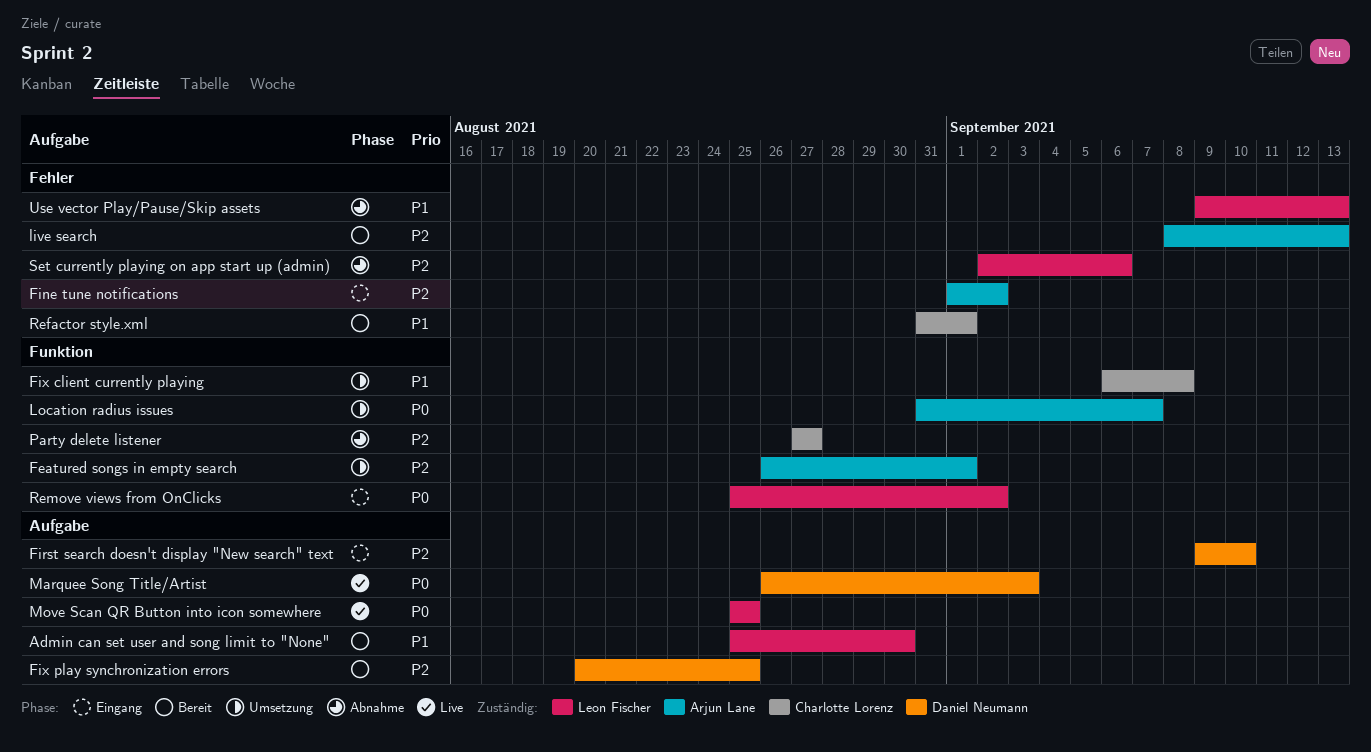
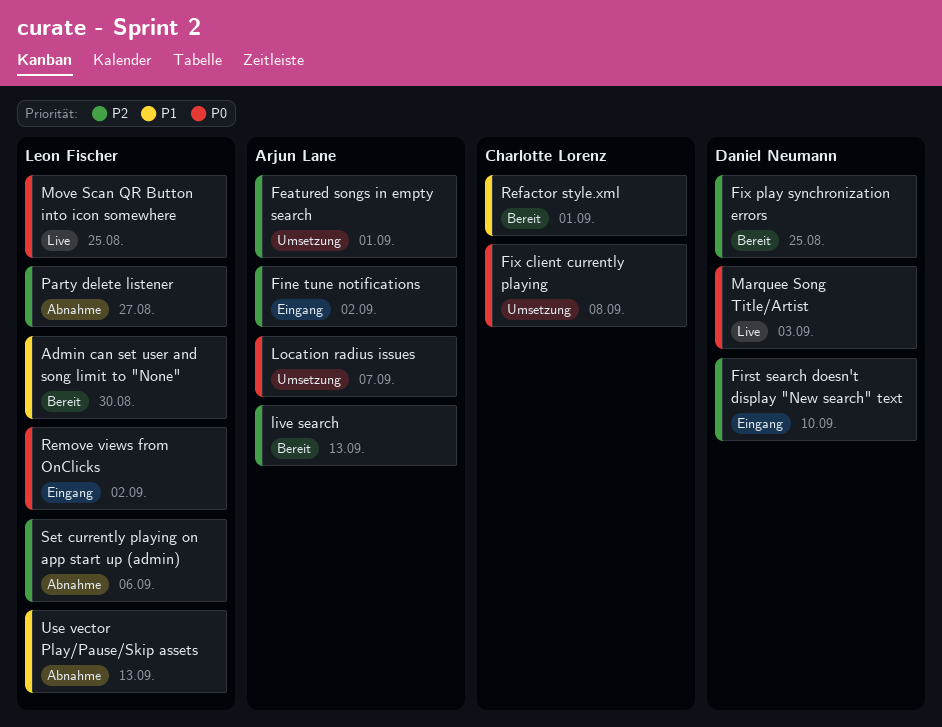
Fix client currently playing, priority: P1 -> P0
Party delete listener, owner: Charlotte Lorenz -> Leon Fischer

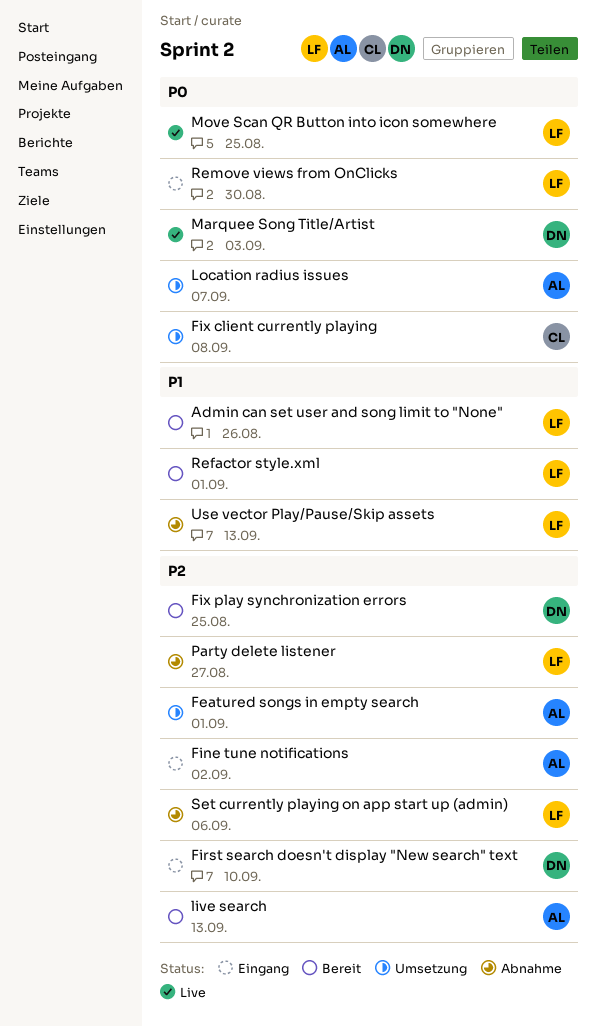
Admin can set user and song limit to "None", due: Aug 30 -> Aug 26
Refactor style.xml, owner: Charlotte Lorenz -> Leon Fischer
Remove views from OnClicks, due: Sep 2 -> Aug 30

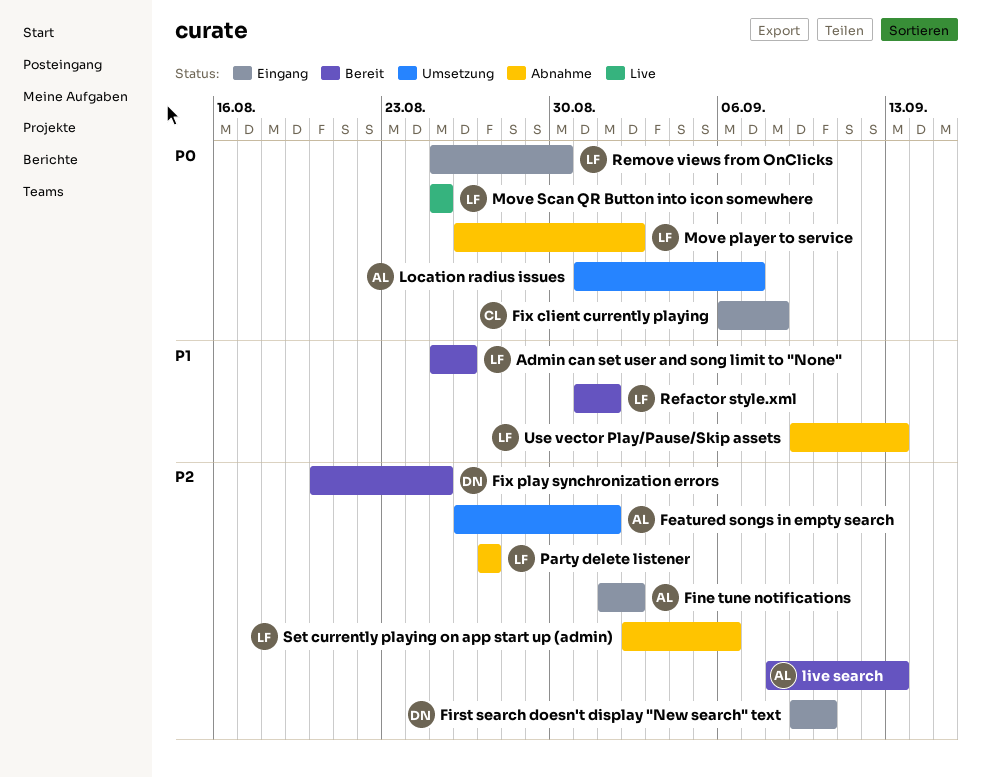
Fix client currently playing, status: Umsetzung -> Eingang
Marquee Song Title/Artist: present -> none
Move player to service: none -> present

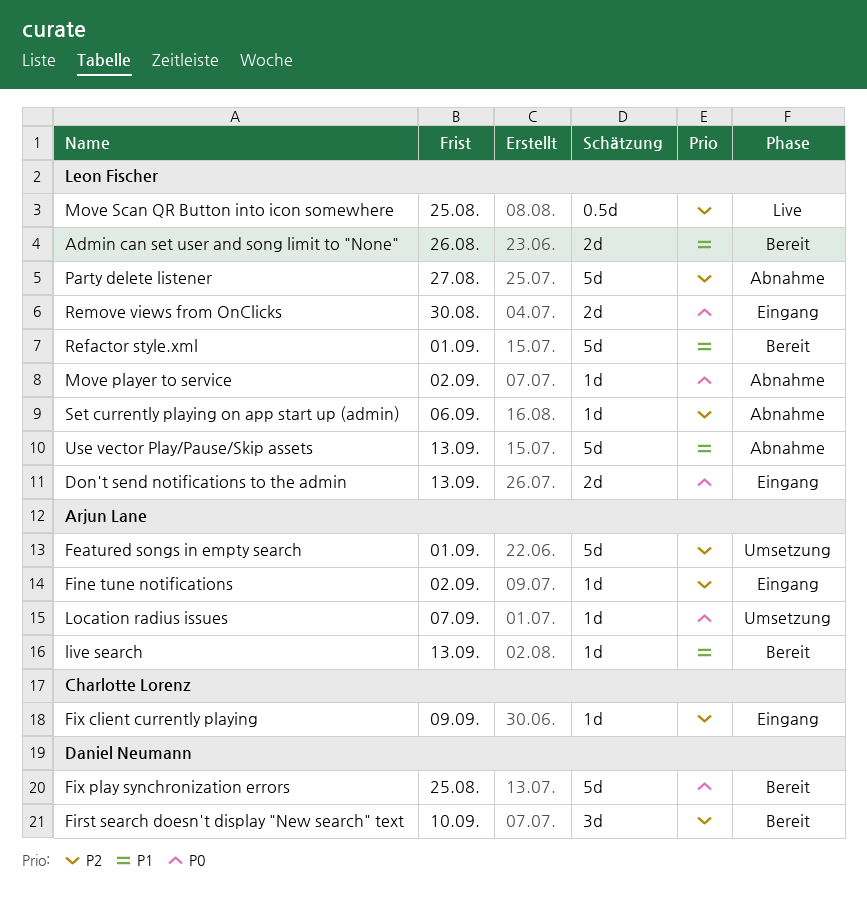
Don't send notifications to the admin: none -> present
First search doesn't display "New search" text, status: Eingang -> Bereit
Fix client currently playing, priority: P0 -> P2
Fix client currently playing, due: Sep 8 -> Sep 9
Fix play synchronization errors, priority: P2 -> P0
live search, priority: P2 -> P1
Move Scan QR Button into icon somewhere, priority: P0 -> P2

